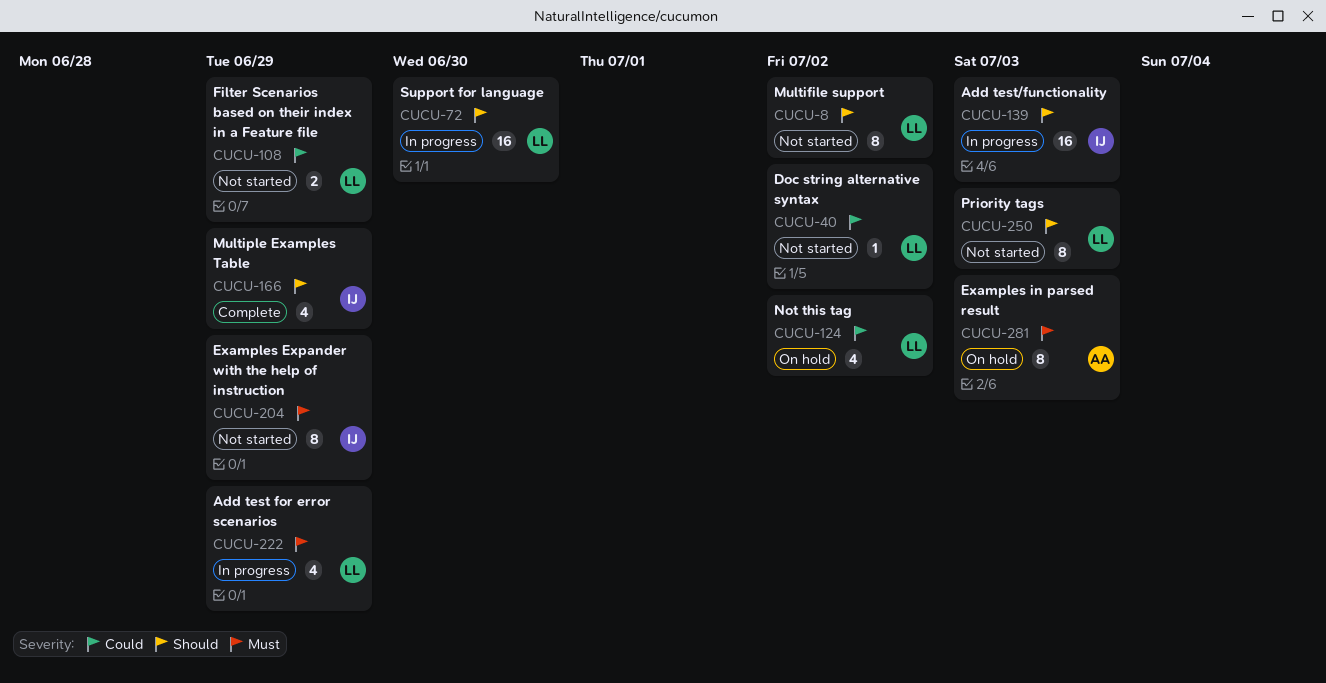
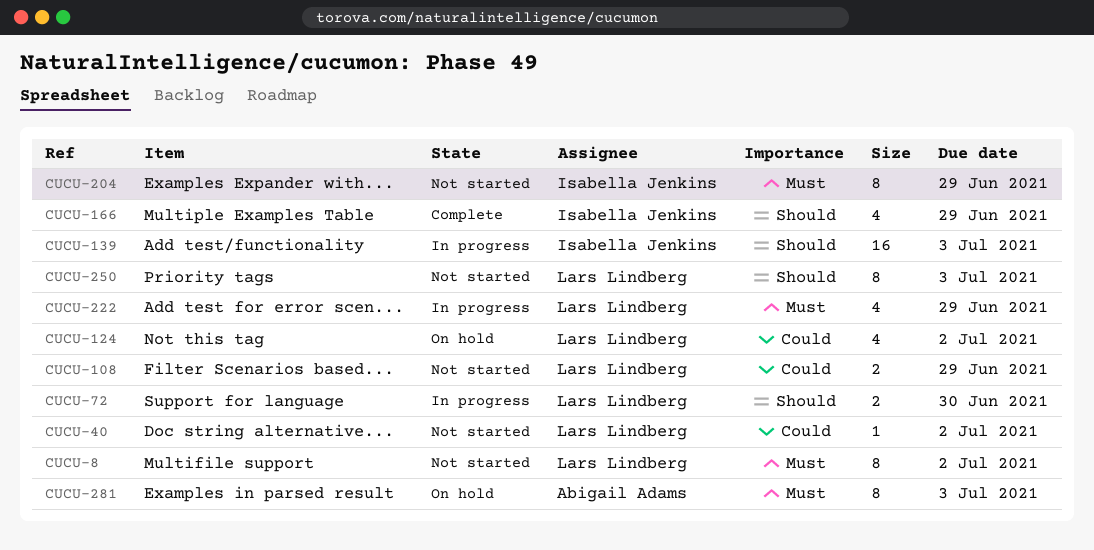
CUCU-8, priority: Should -> Must
CUCU-72, estimate: 16 -> 2

